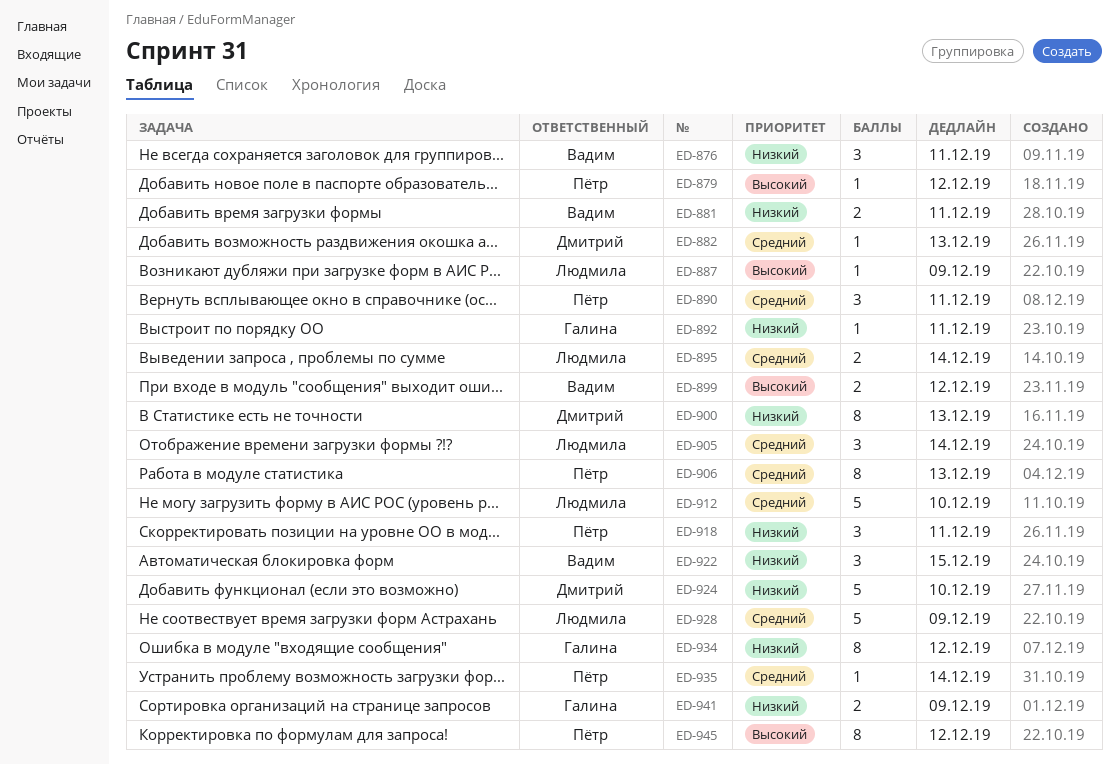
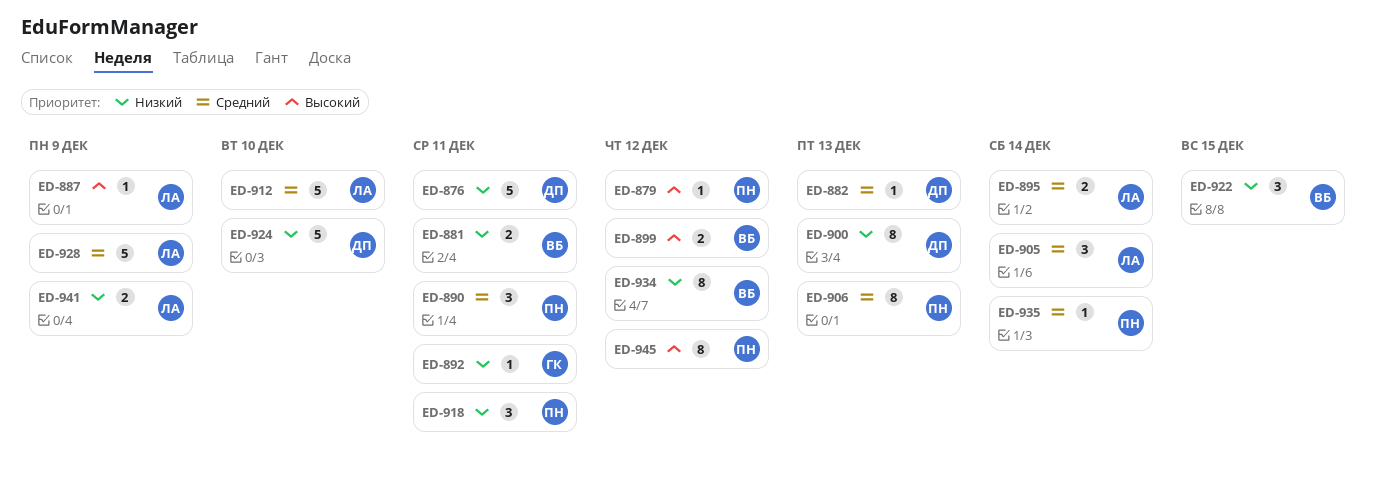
ED-876, owner: Вадим -> Дмитрий
ED-876, estimate: 3 -> 5
ED-934, owner: Галина -> Вадим
ED-941, owner: Галина -> Людмила

